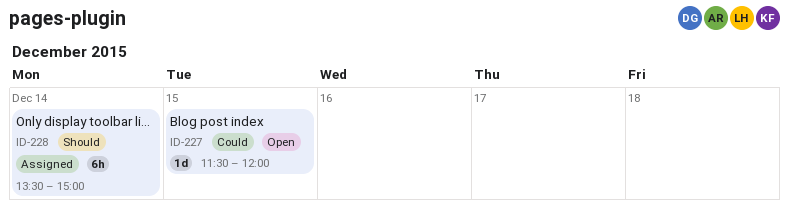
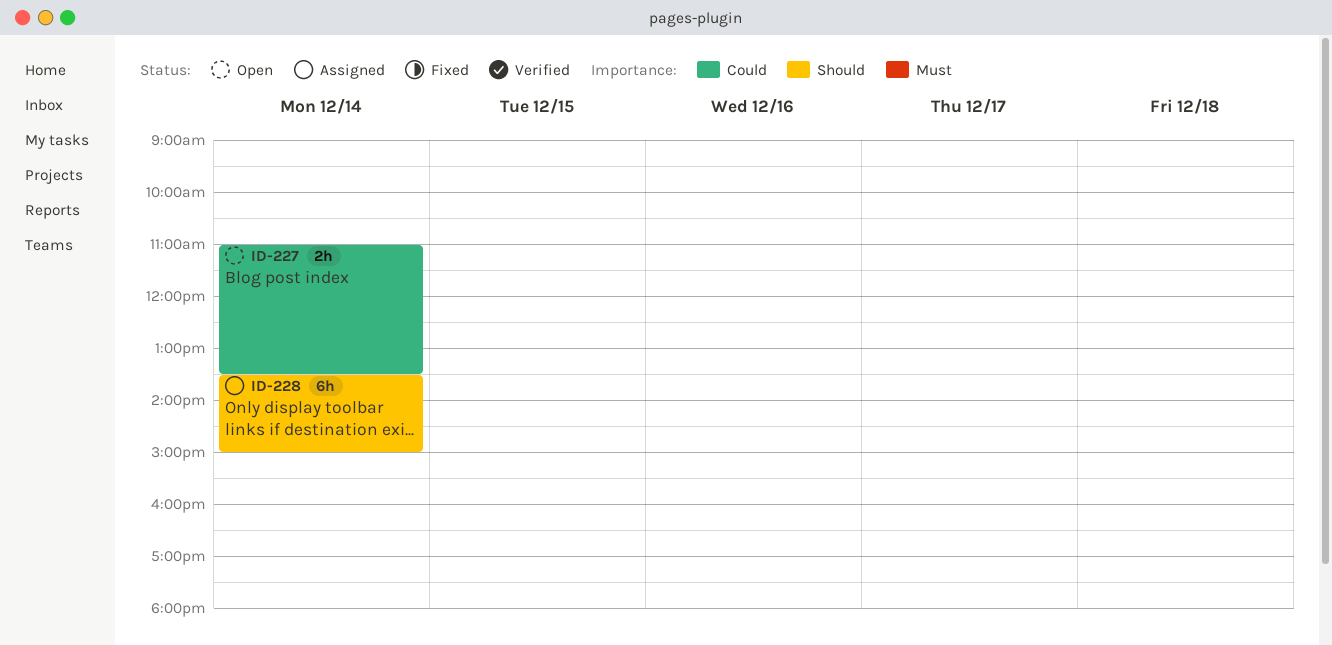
ID-227, estimate: 1d -> 2h
ID-227, day: Dec 15 -> Dec 14
ID-227, begins: 11:30 -> 11:00
ID-227, ends: 12:00 -> 13:30

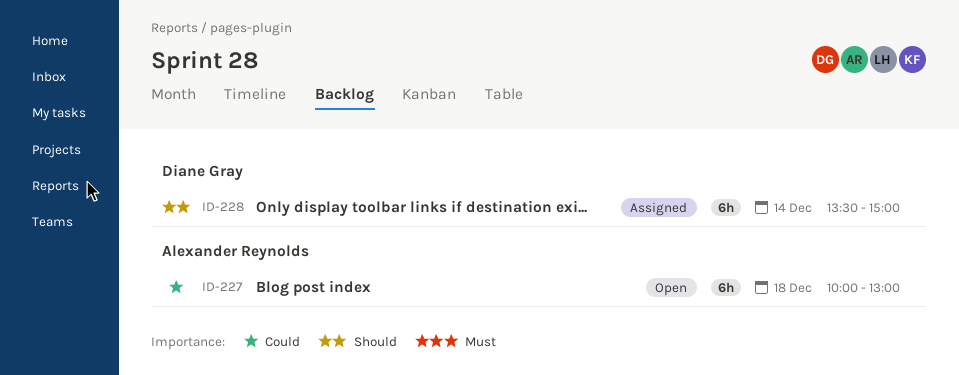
ID-227, estimate: 2h -> 6h
ID-227, day: Dec 14 -> Dec 18
ID-227, begins: 11:00 -> 10:00
ID-227, ends: 13:30 -> 13:00

